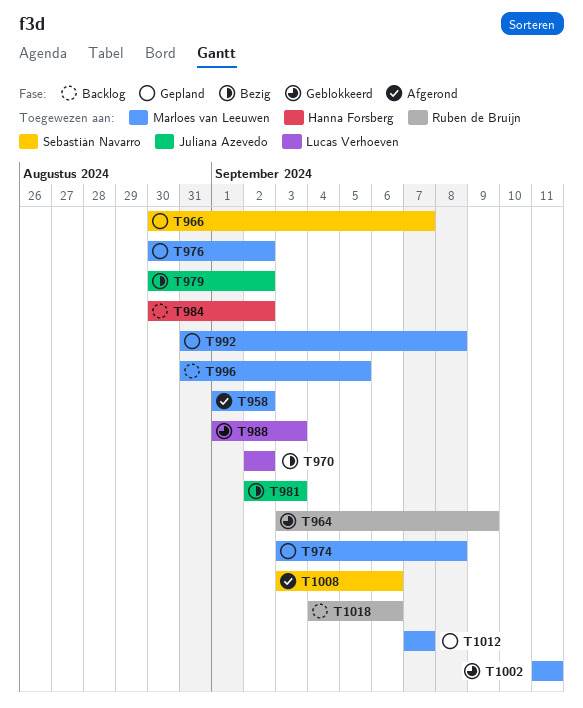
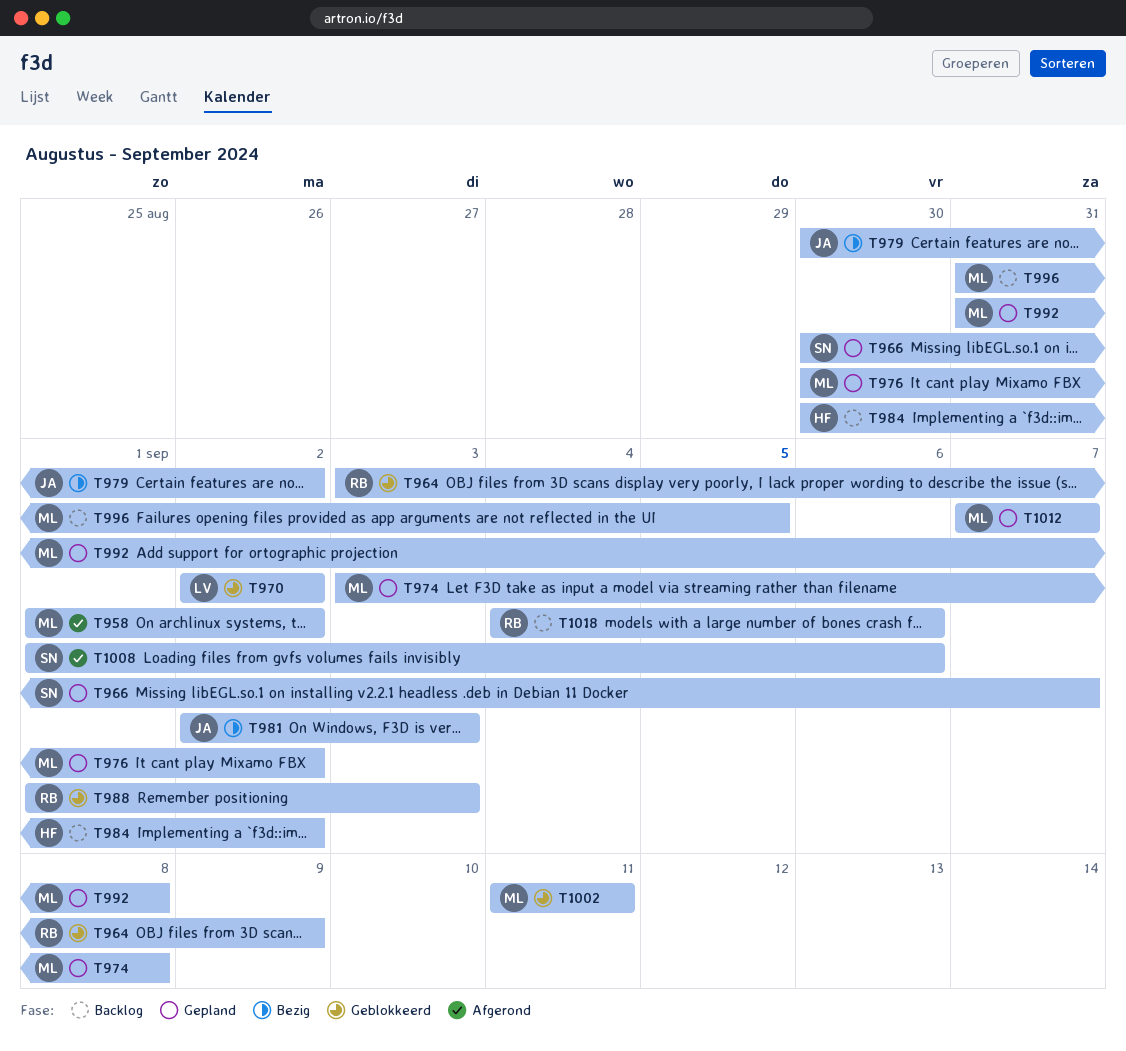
T970, status: Bezig -> Geblokkeerd
T988, owner: Lucas Verhoeven -> Ruben de Bruijn
T1008, start: Sep 3 -> Sep 1

